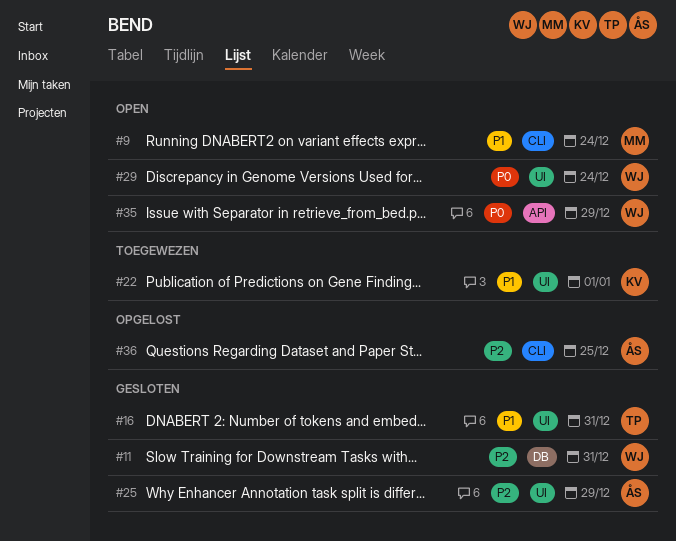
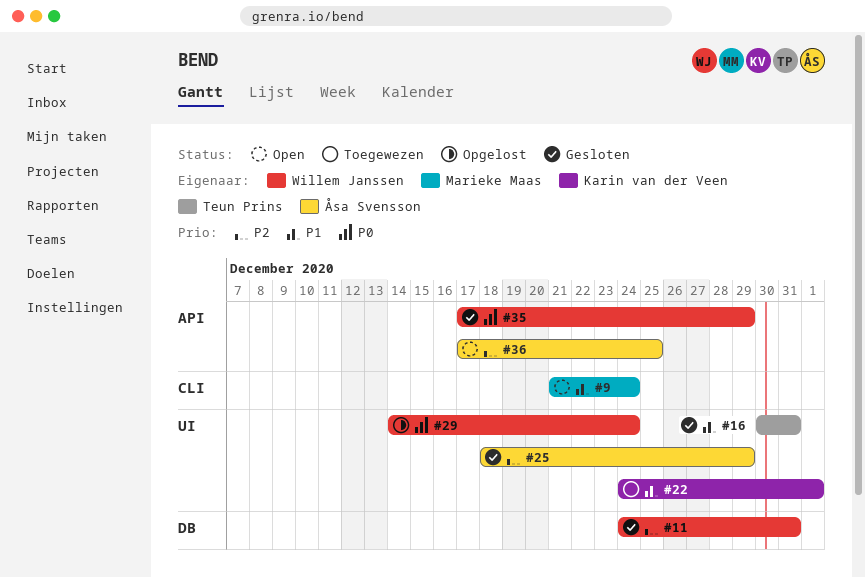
#29, status: Open -> Opgelost
#35, status: Open -> Gesloten
#36, status: Opgelost -> Open
#36, label: CLI -> API

